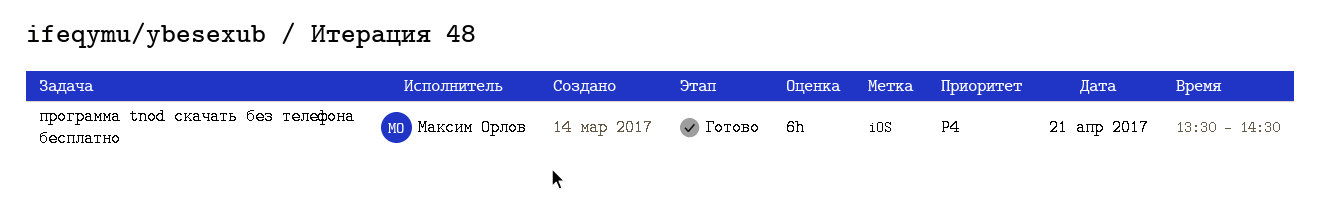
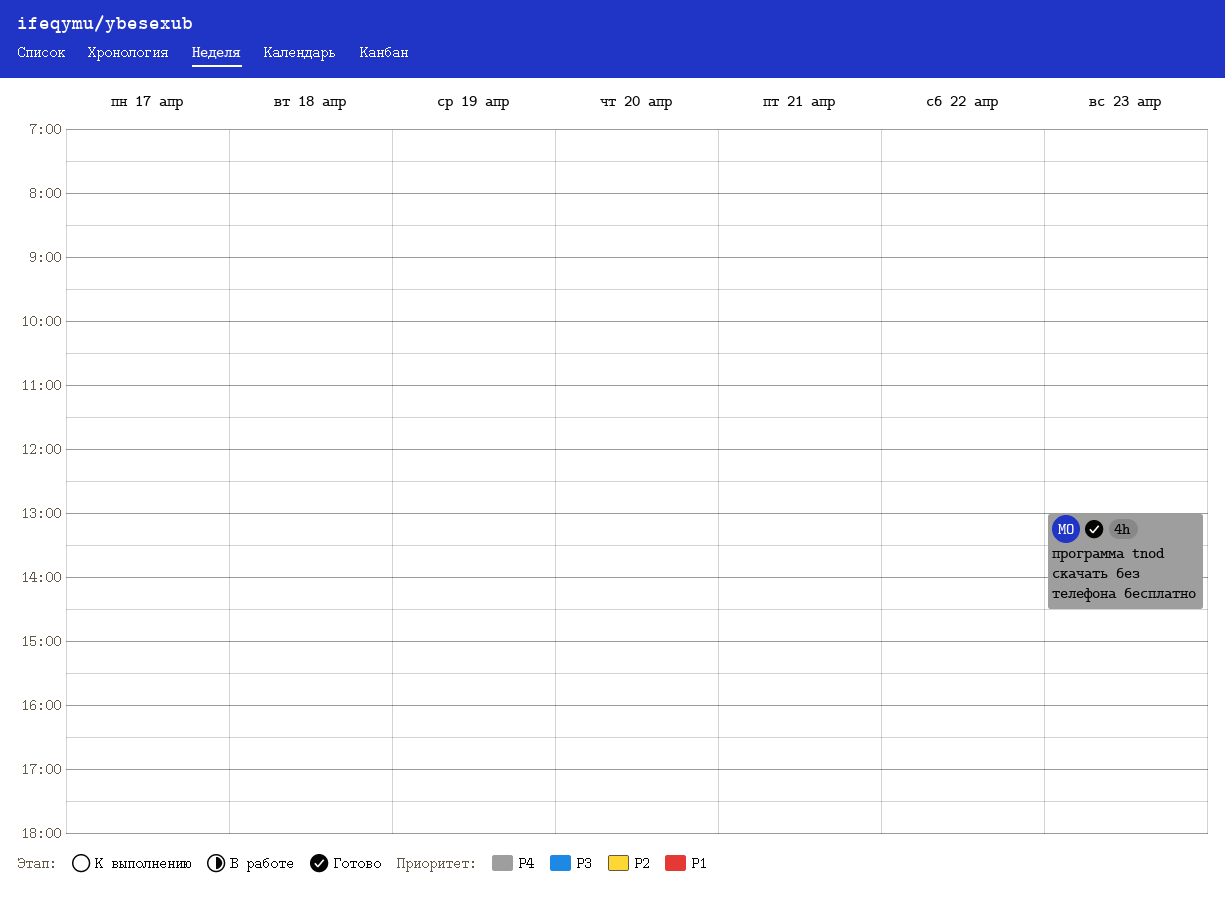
программа tnod скачать без телефона бесплатно, estimate: 6h -> 4h
программа tnod скачать без телефона бесплатно, day: Apr 21 -> Apr 23
программа tnod скачать без телефона бесплатно, begins: 13:30 -> 13:00

